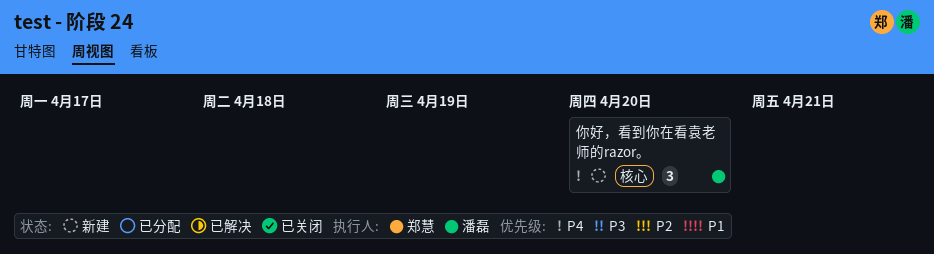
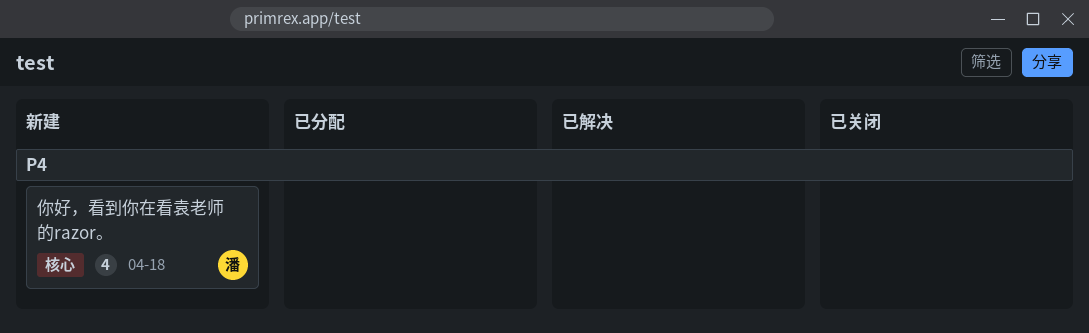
你好，看到你在看袁老师的razor。, estimate: 3 -> 4
你好，看到你在看袁老师的razor。, due: Apr 20 -> Apr 18

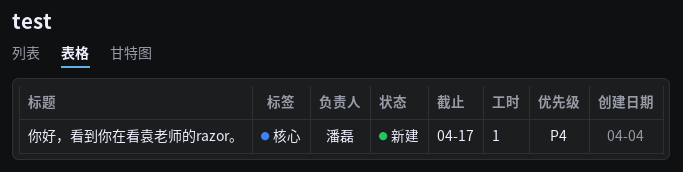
你好，看到你在看袁老师的razor。, estimate: 4 -> 1
你好，看到你在看袁老师的razor。, due: Apr 18 -> Apr 17

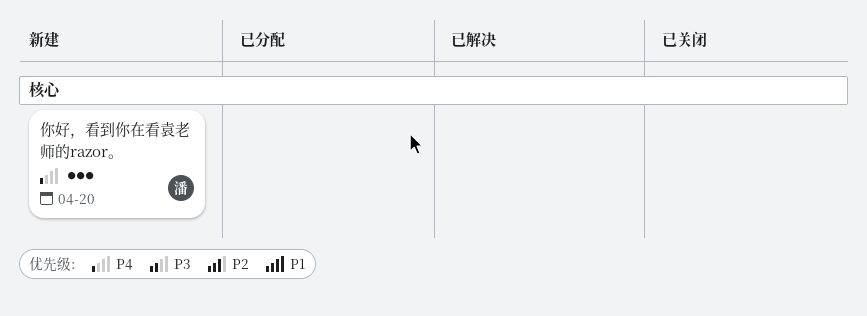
你好，看到你在看袁老师的razor。, estimate: 1 -> 3
你好，看到你在看袁老师的razor。, due: Apr 17 -> Apr 20

